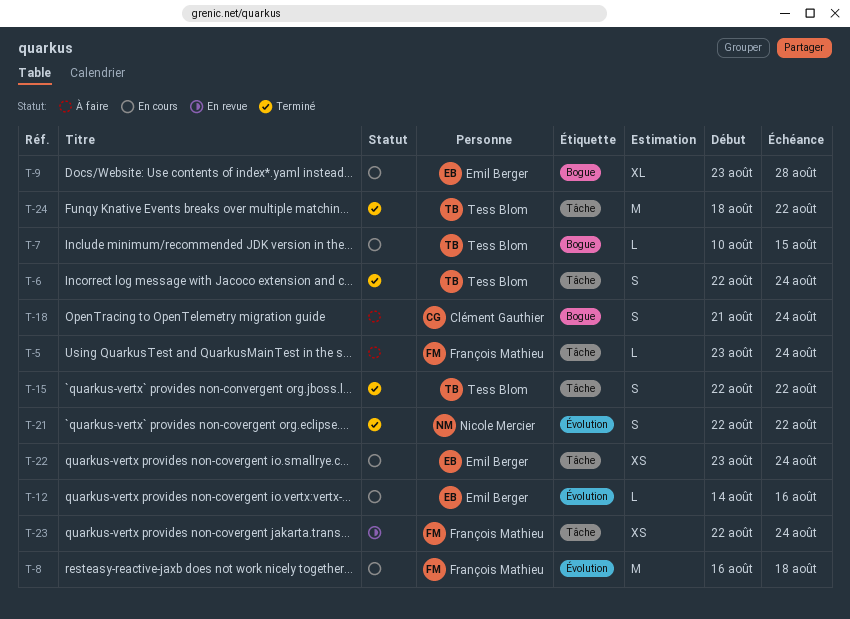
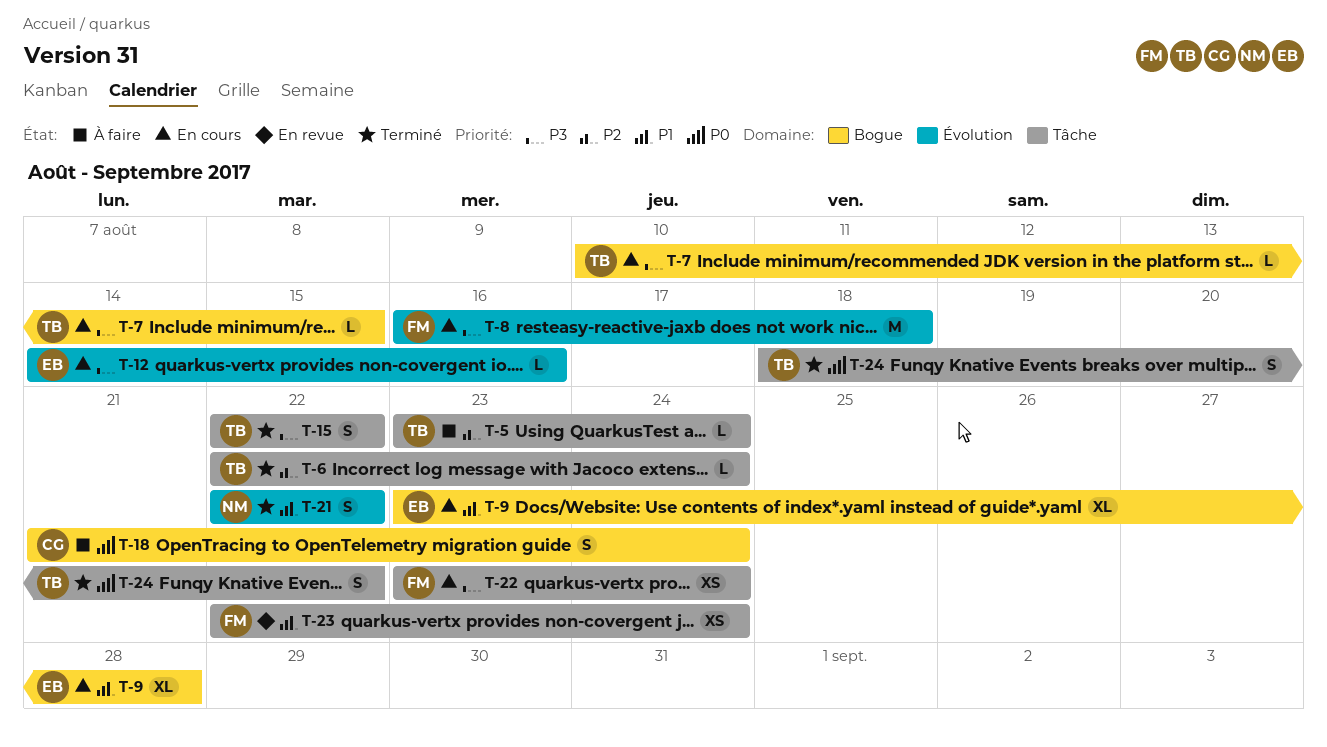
T-5, owner: François Mathieu -> Tess Blom
T-6, estimate: S -> L
T-22, owner: Emil Berger -> François Mathieu
T-24, estimate: M -> S

